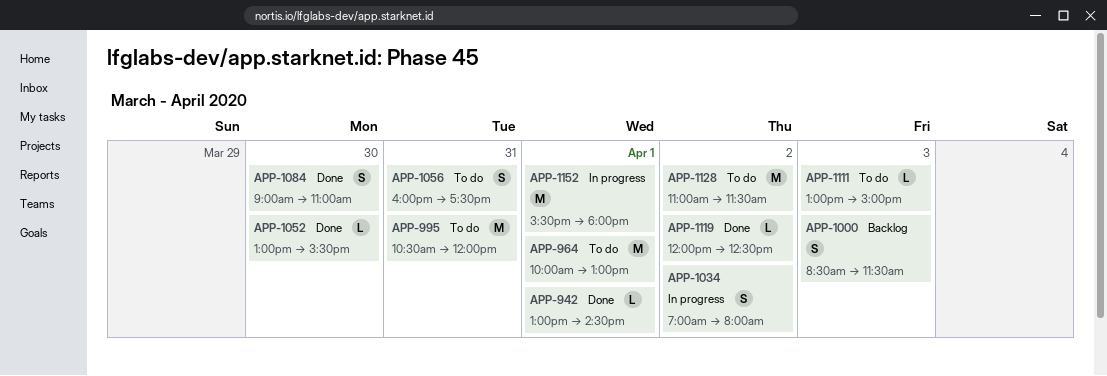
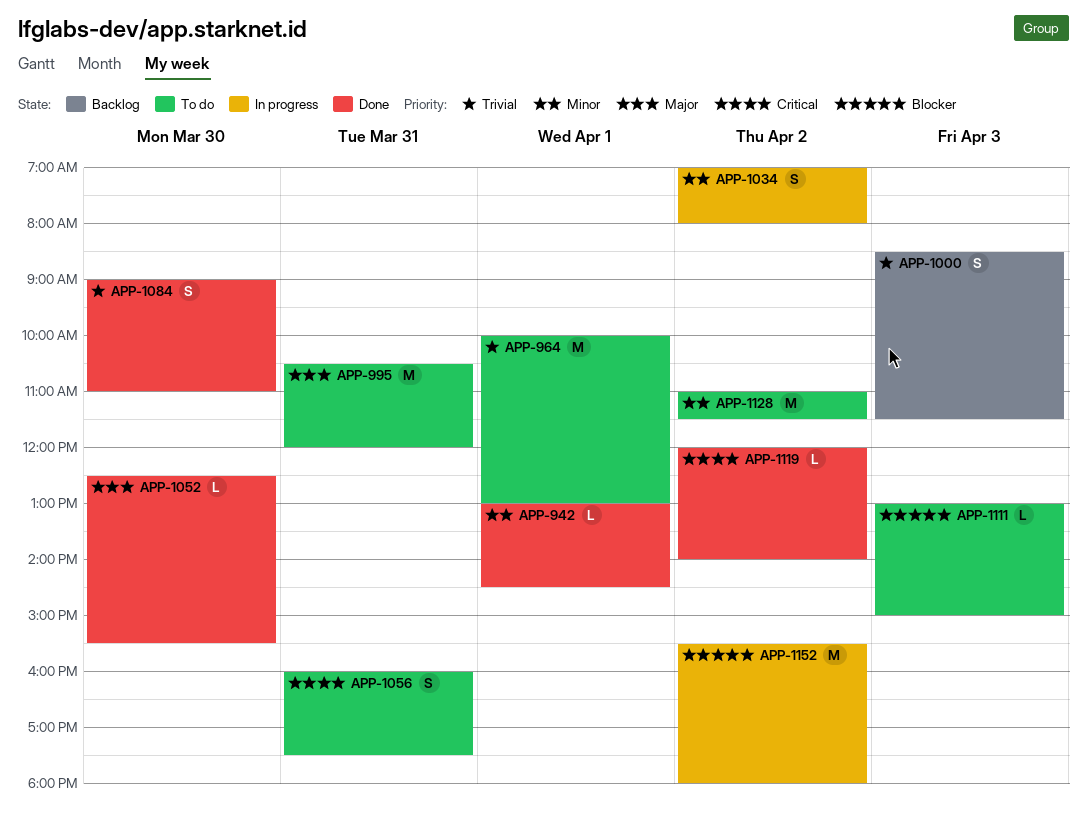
APP-1052, begins: 13:00 -> 12:30
APP-1119, ends: 12:30 -> 14:00
APP-1152, day: Apr 1 -> Apr 2

